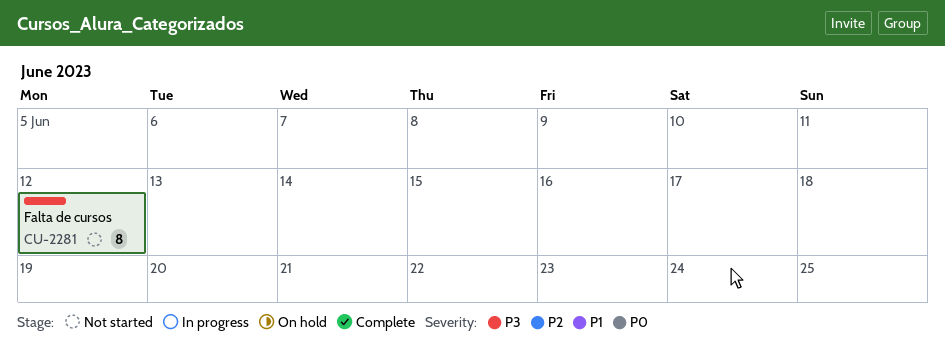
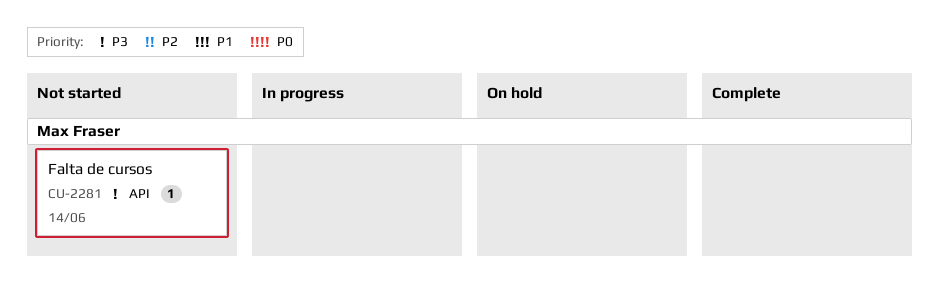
CU-2281, estimate: 8 -> 1
CU-2281, due: Jun 12 -> Jun 14

